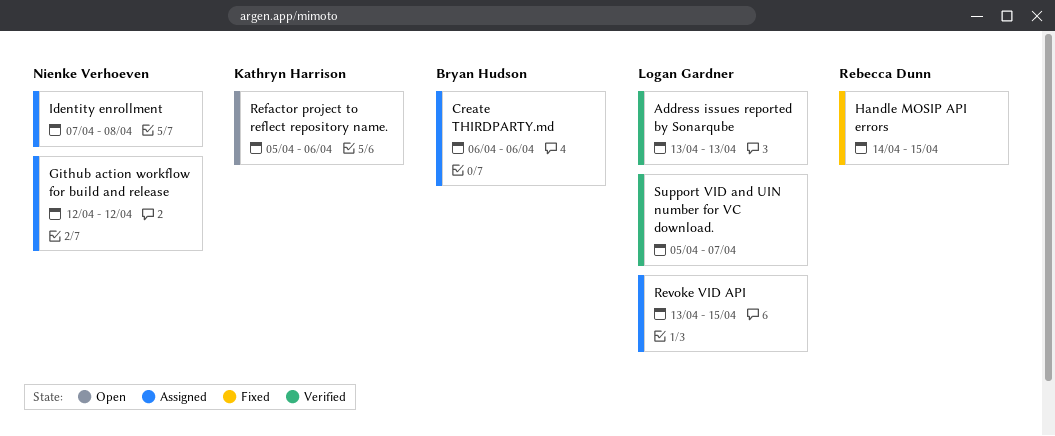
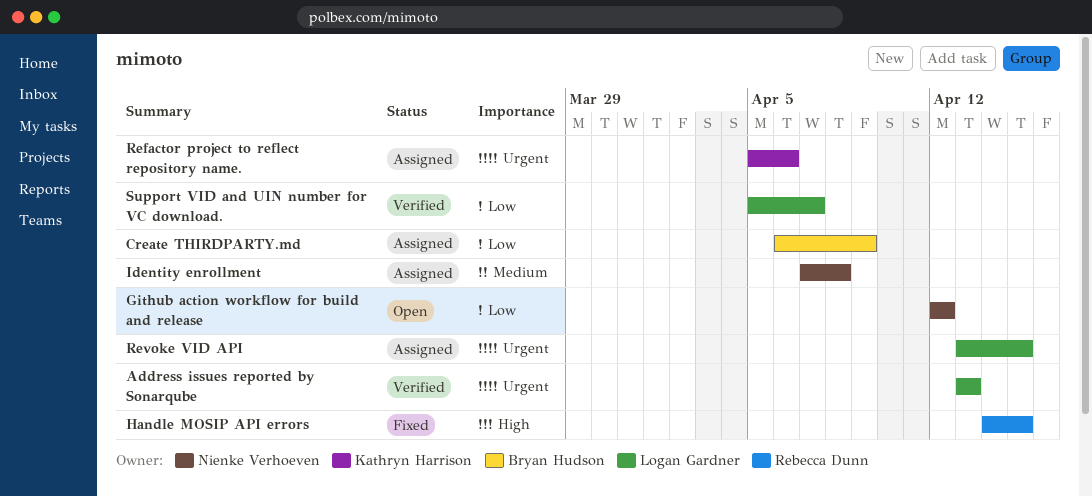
Create THIRDPARTY.md, due: Apr 6 -> Apr 9
Github action workflow for build and release, status: Assigned -> Open
Refactor project to reflect repository name., status: Open -> Assigned

